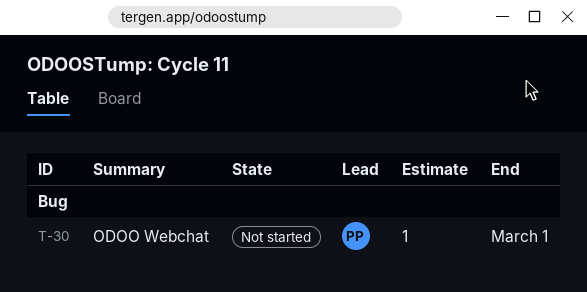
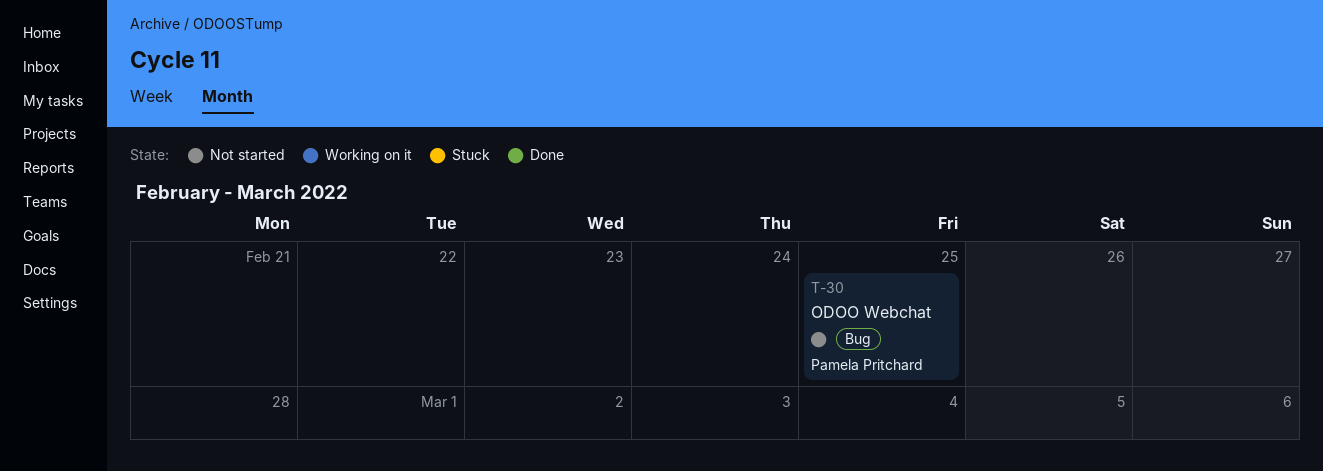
T-30, due: Mar 1 -> Feb 25

